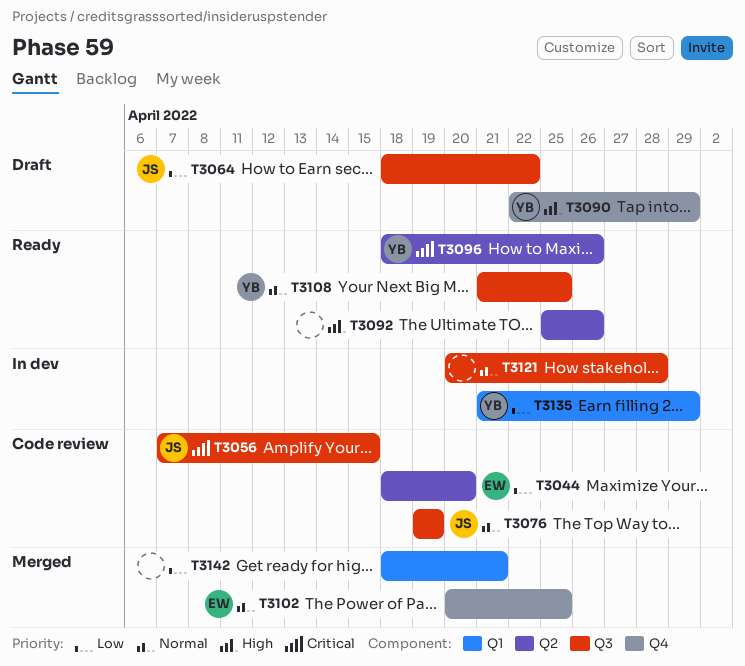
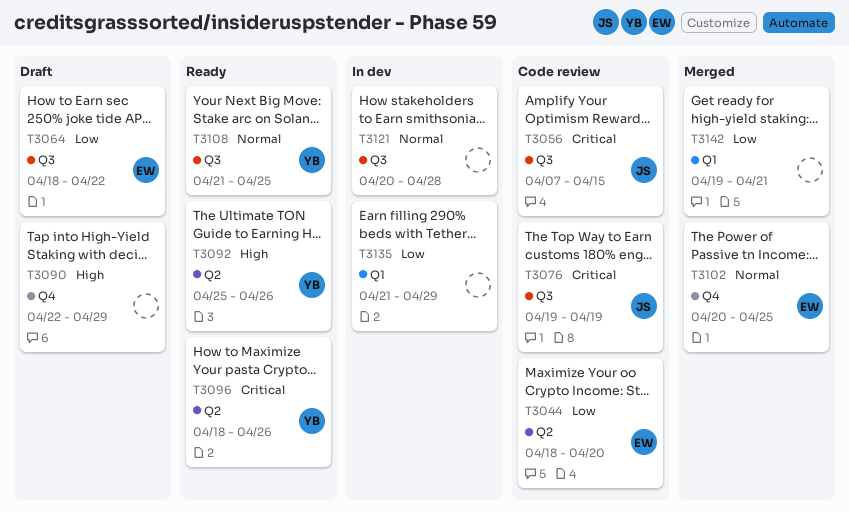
T3064, owner: JS -> EW
T3076, priority: Normal -> Critical
T3090, owner: YB -> none
T3092, owner: none -> YB
T3135, owner: YB -> none
T3142, start: Apr 18 -> Apr 19

